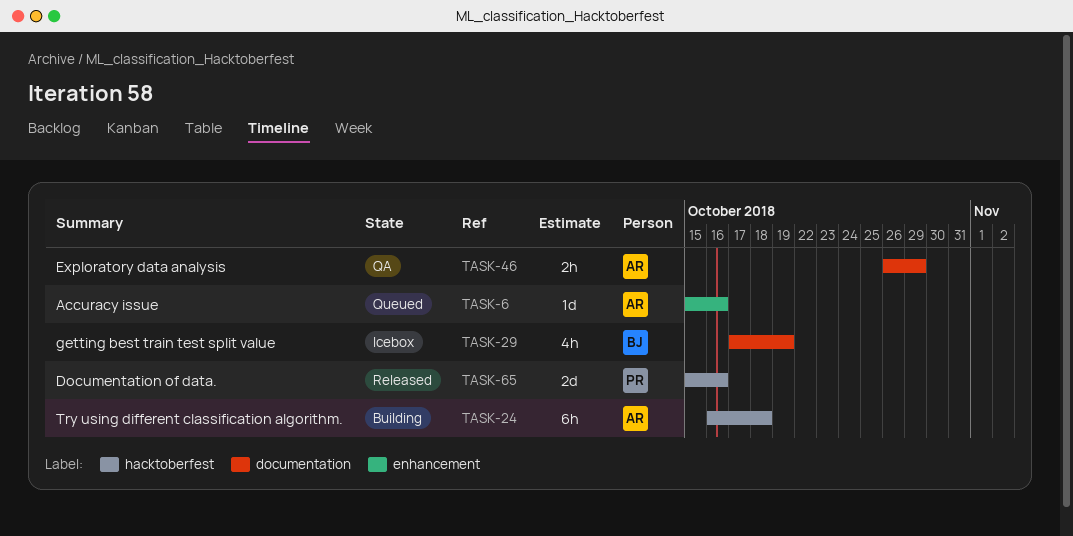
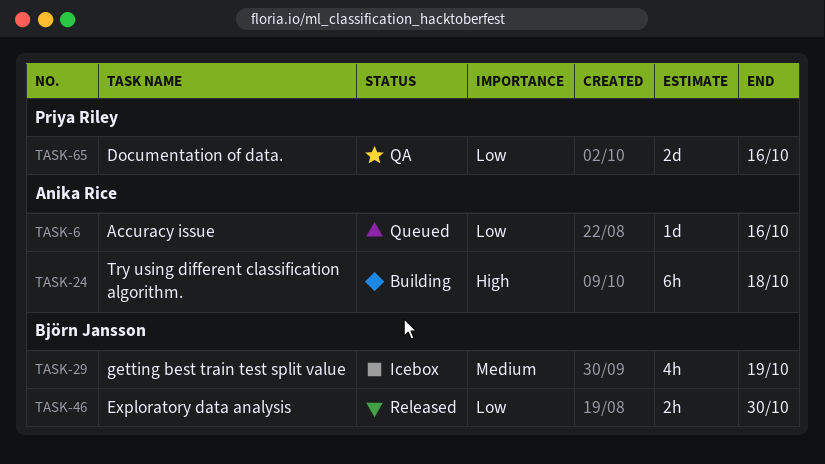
TASK-46, status: QA -> Released
TASK-46, owner: Anika Rice -> Björn Jansson
TASK-46, due: Oct 29 -> Oct 30
TASK-65, status: Released -> QA

